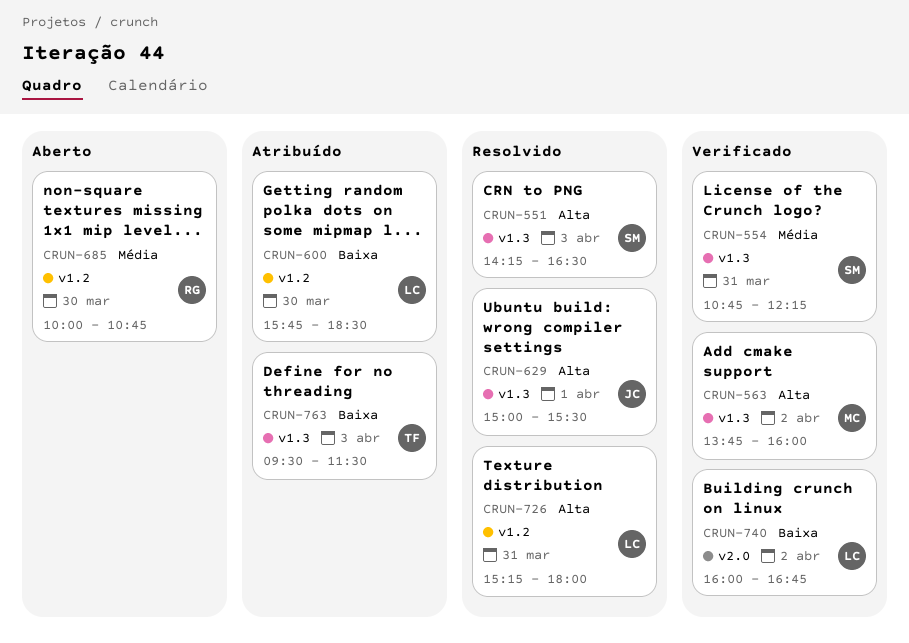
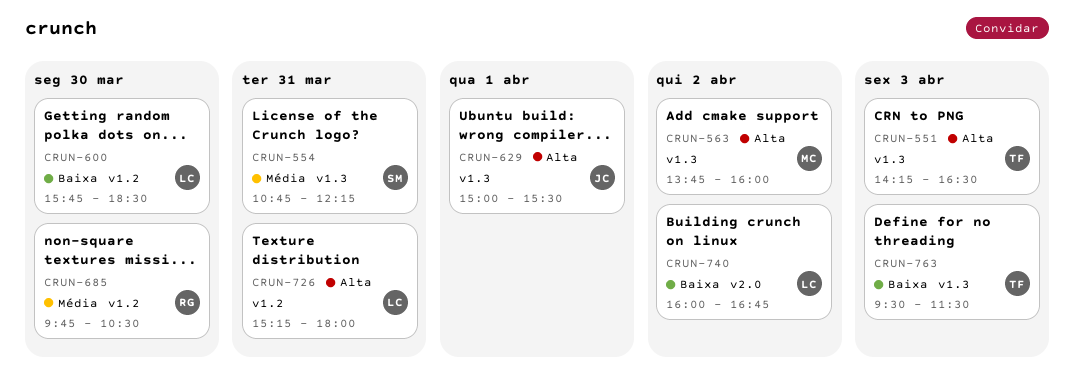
CRUN-551, owner: SM -> TF
CRUN-685, begins: 10:00 -> 09:45
CRUN-685, ends: 10:45 -> 10:30

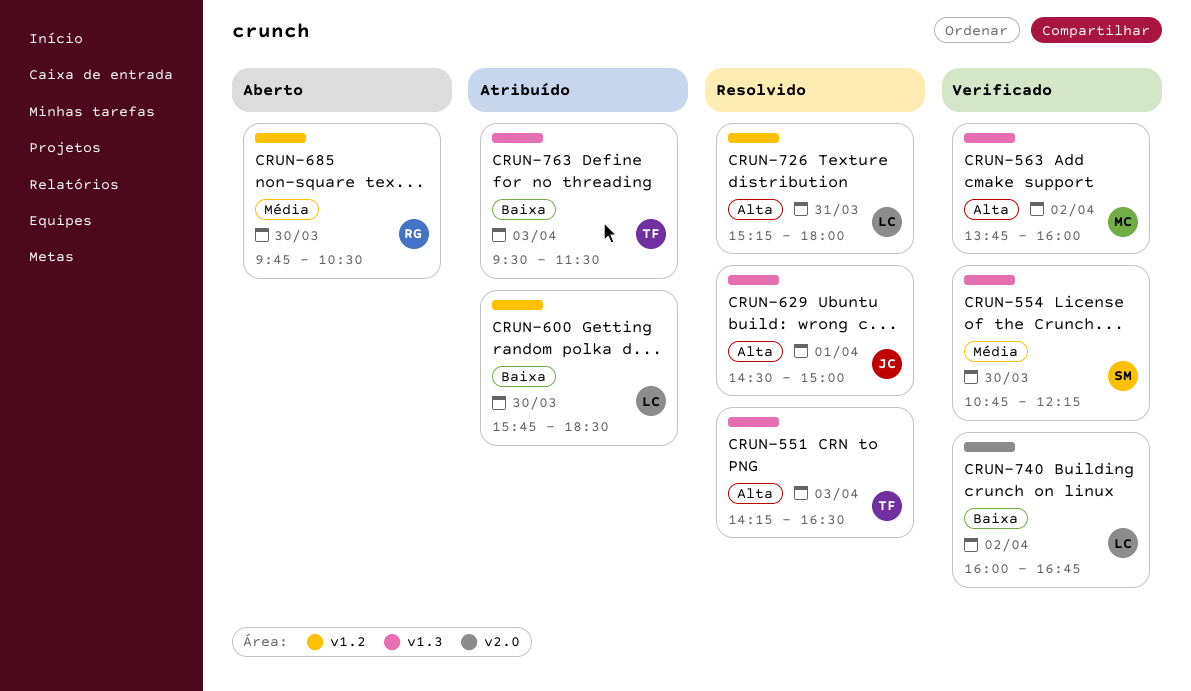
CRUN-554, day: Mar 31 -> Mar 30
CRUN-629, begins: 15:00 -> 14:30
CRUN-629, ends: 15:30 -> 15:00

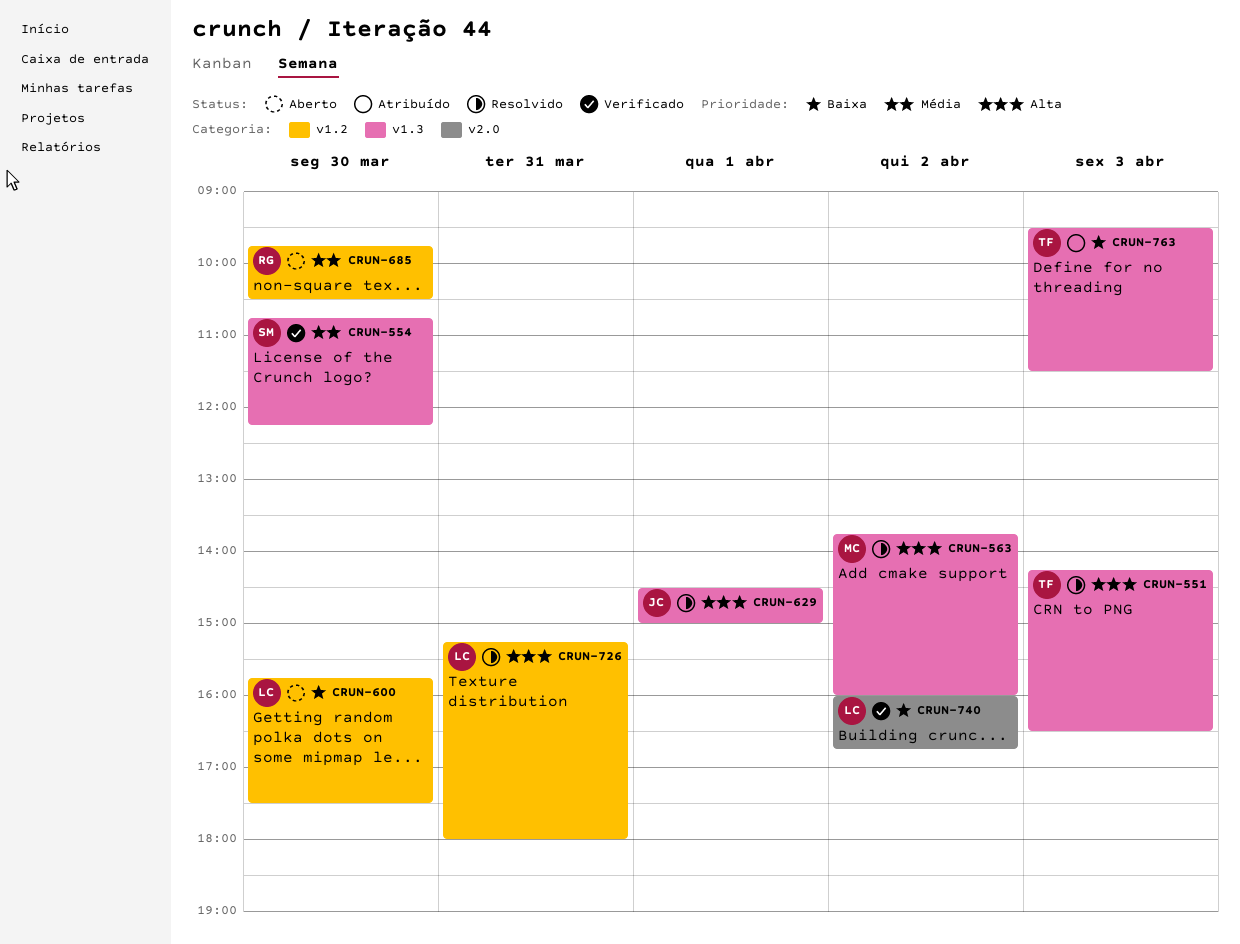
CRUN-563, status: Verificado -> Resolvido
CRUN-600, status: Atribuído -> Aberto
CRUN-600, ends: 18:30 -> 17:30

